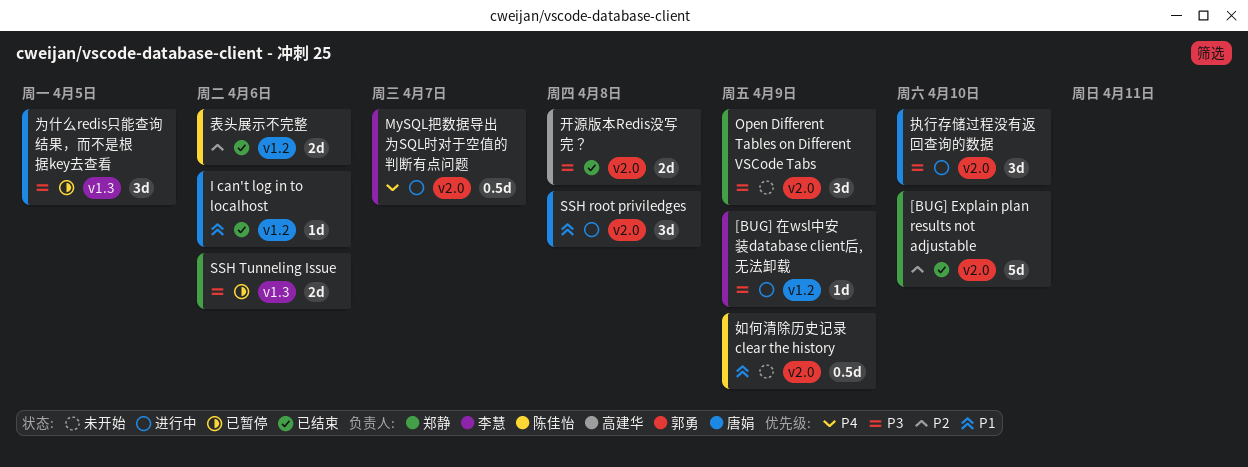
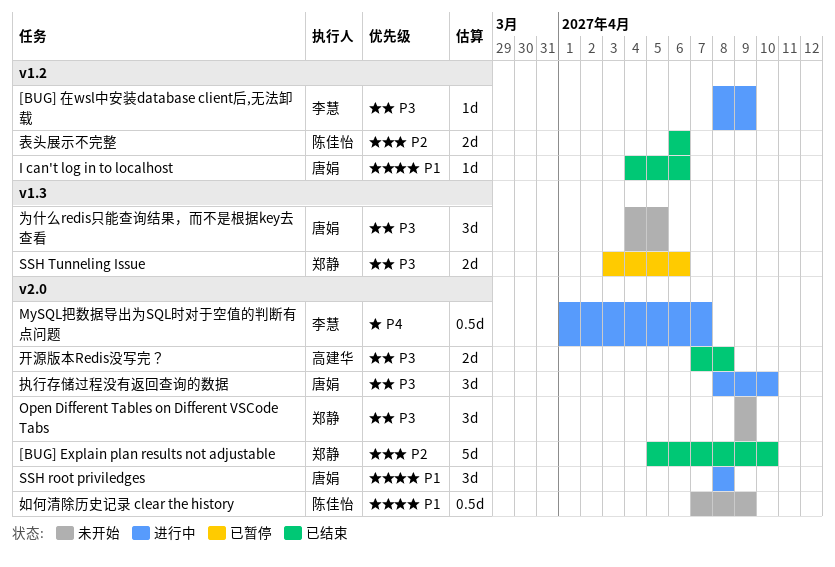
为什么redis只能查询结果，而不是根据key去查看, status: 已暂停 -> 未开始

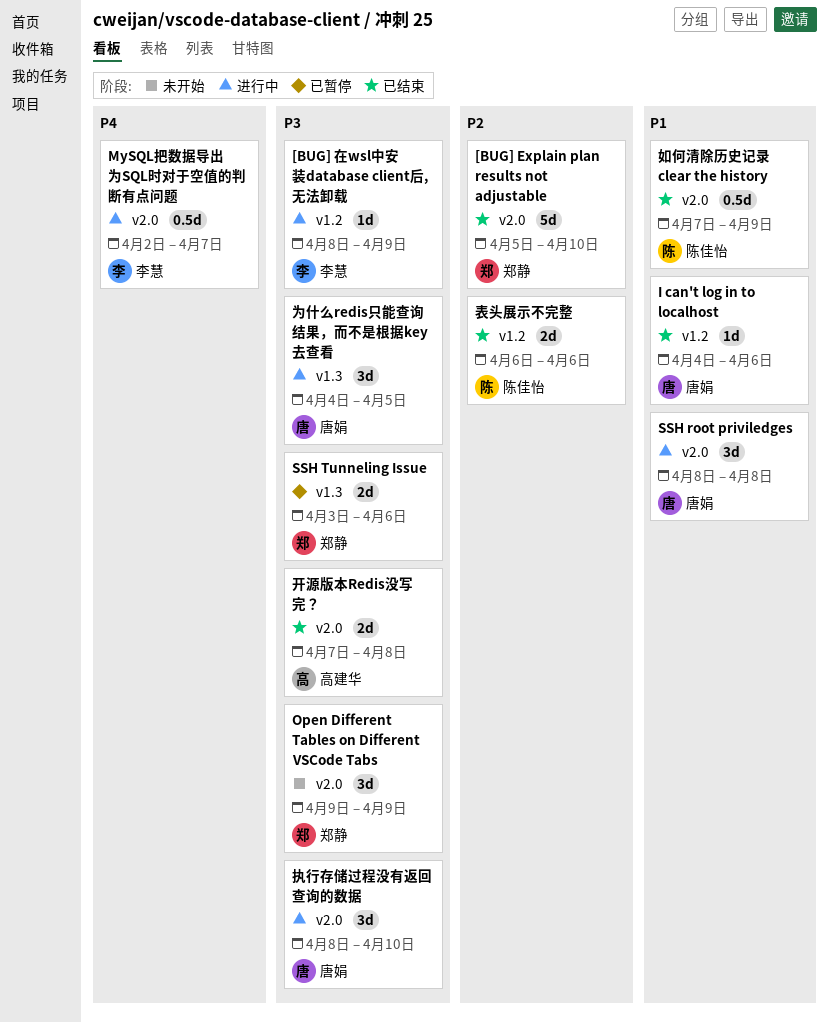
MySQL把数据导出为SQL时对于空值的判断有点问题, start: Apr 1 -> Apr 2
为什么redis只能查询结果，而不是根据key去查看, status: 未开始 -> 进行中
如何清除历史记录 clear the history, status: 未开始 -> 已结束

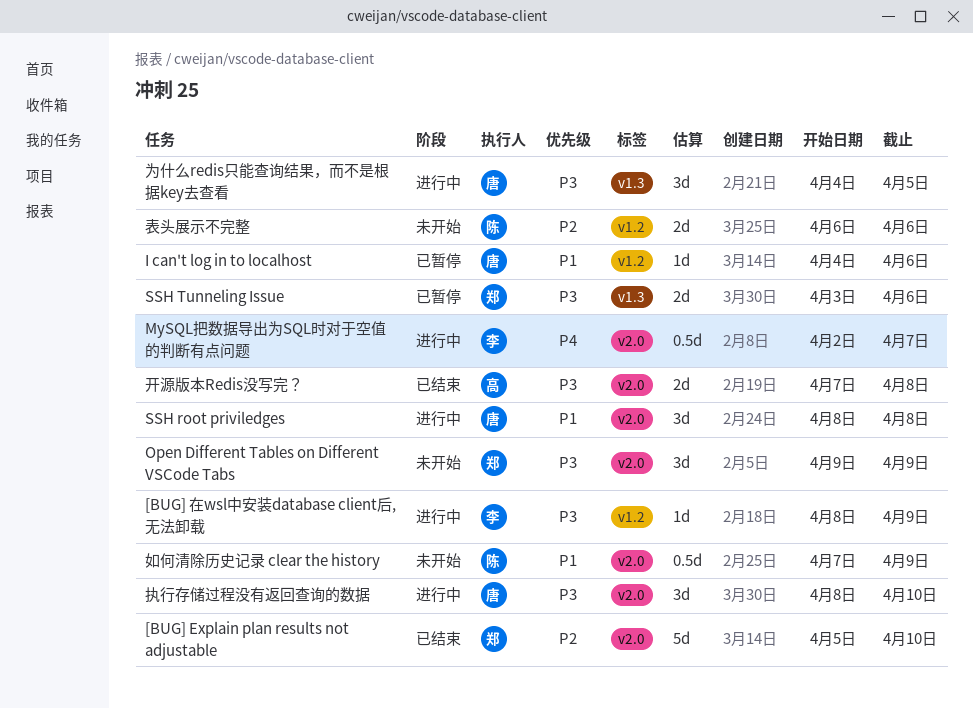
I can't log in to localhost, status: 已结束 -> 已暂停
如何清除历史记录 clear the history, status: 已结束 -> 未开始
表头展示不完整, status: 已结束 -> 未开始

